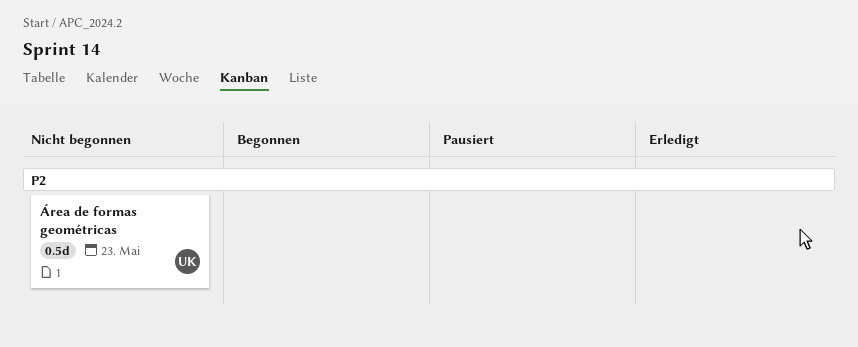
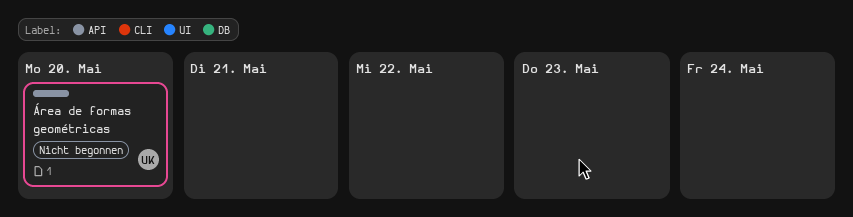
Área de formas geométricas, due: May 23 -> May 20

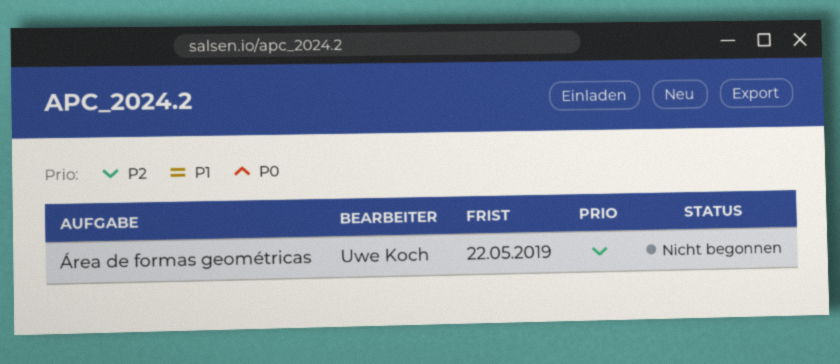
Área de formas geométricas, due: May 20 -> May 22

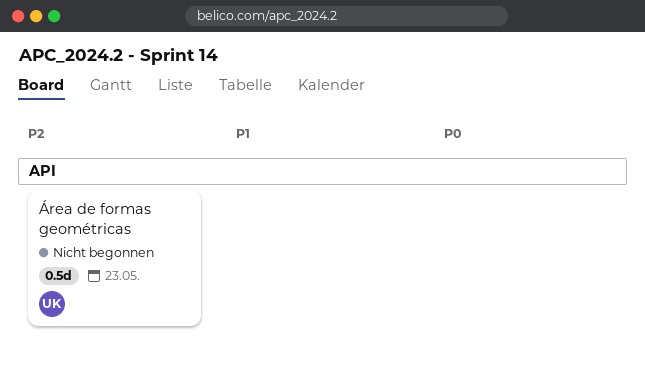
Área de formas geométricas, due: May 22 -> May 23

